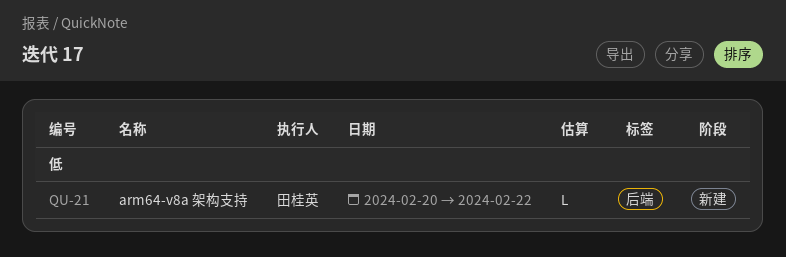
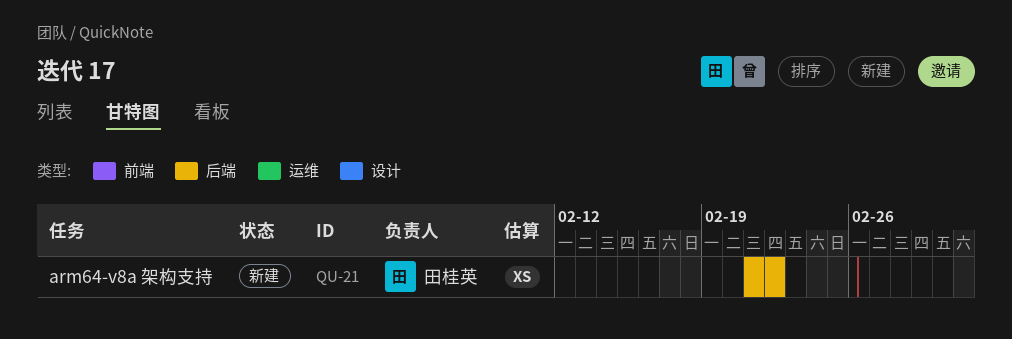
QU-21, estimate: L -> XS
QU-21, start: Feb 20 -> Feb 21

